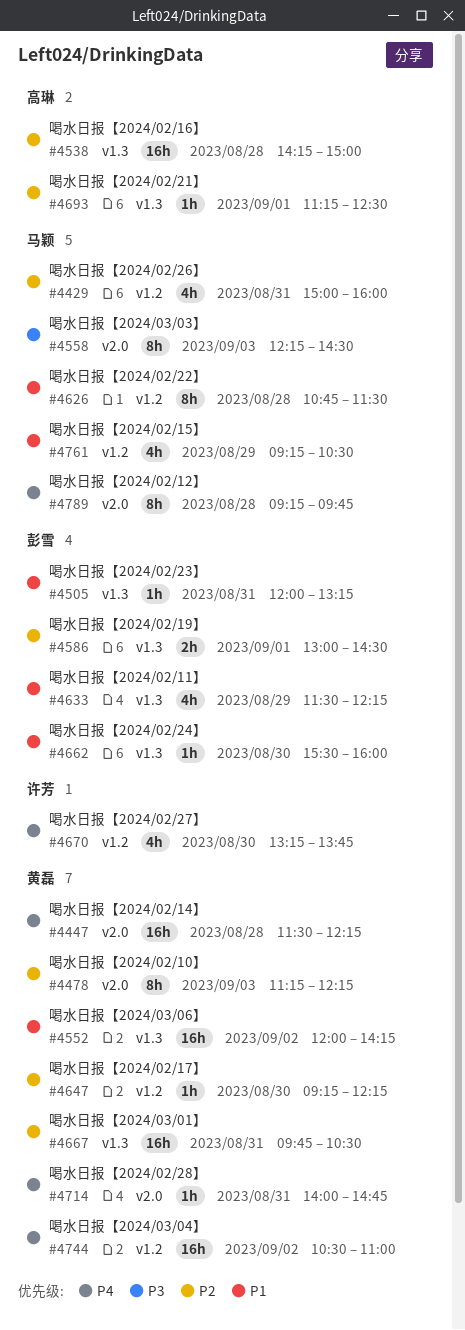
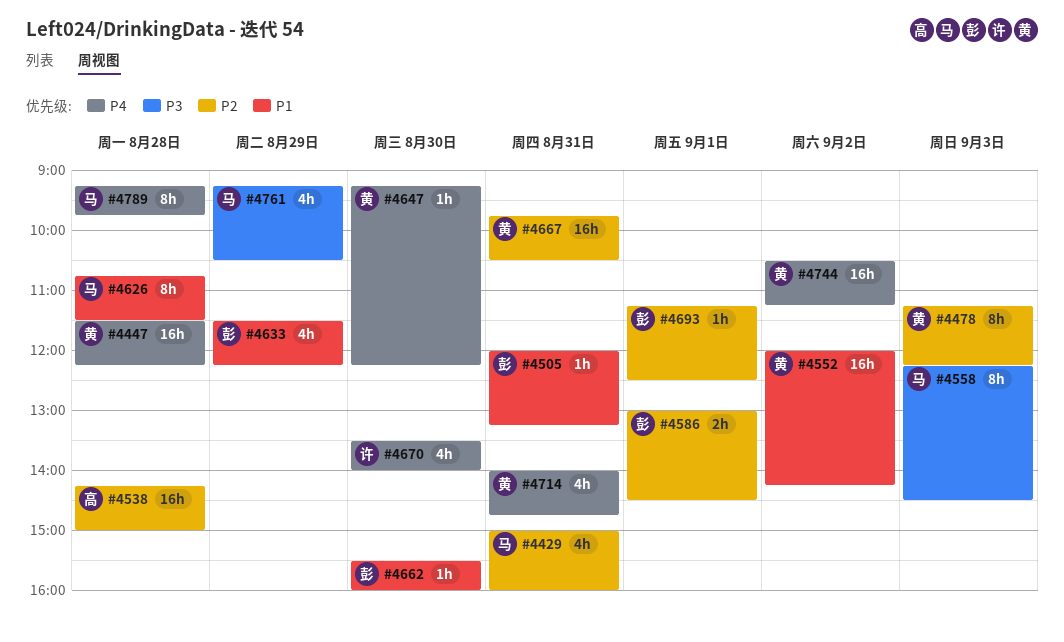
#4647, priority: P2 -> P4
#4670, begins: 13:15 -> 13:30
#4670, ends: 13:45 -> 14:00
#4693, owner: 高琳 -> 彭雪
#4714, estimate: 1h -> 4h
#4744, ends: 11:00 -> 11:15
#4761, priority: P1 -> P3

